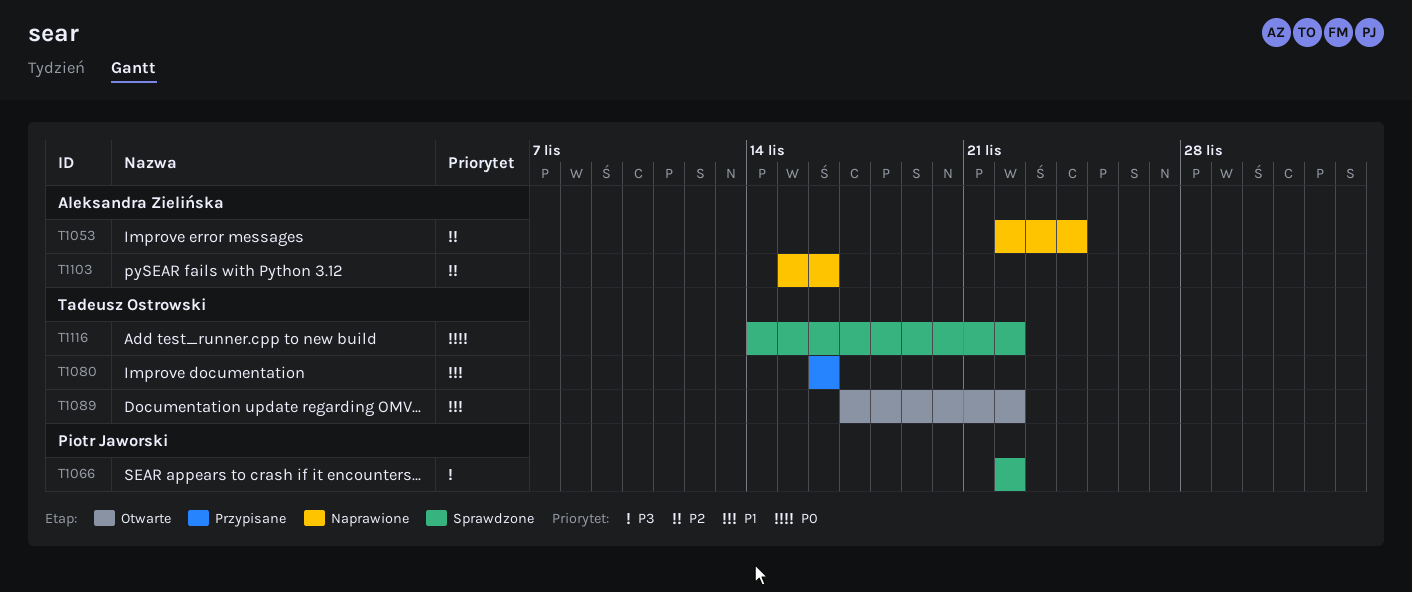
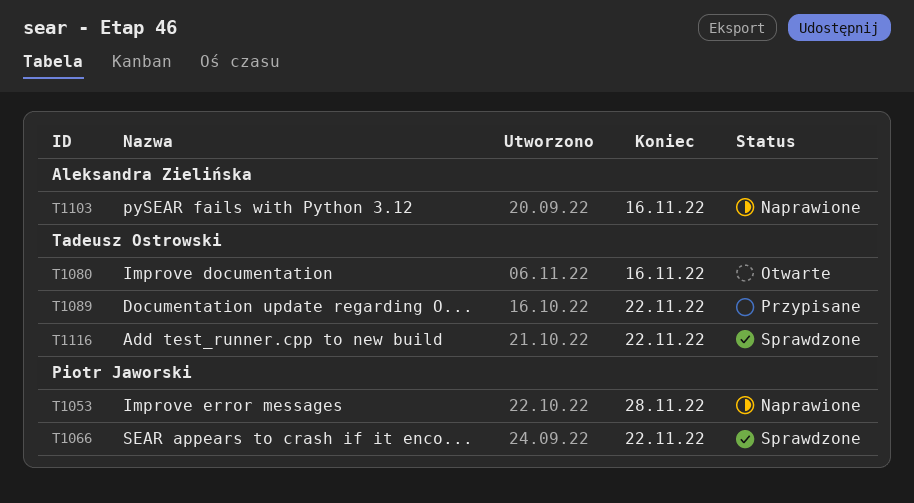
T1053, owner: Aleksandra Zielińska -> Piotr Jaworski
T1053, due: Nov 24 -> Nov 28
T1080, status: Przypisane -> Otwarte
T1089, status: Otwarte -> Przypisane

